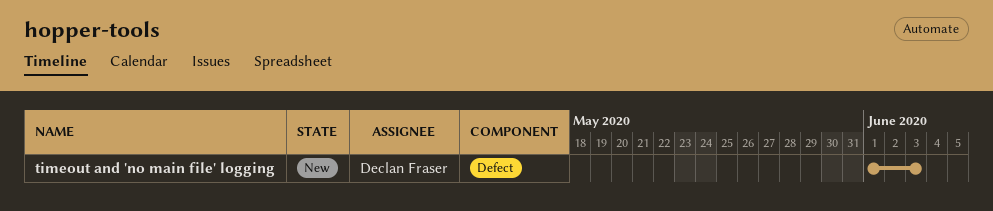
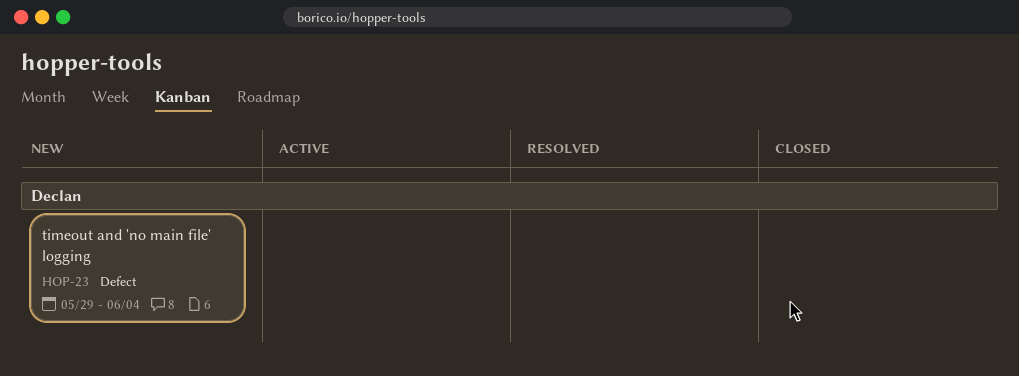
timeout and 'no main file' logging, start: Jun 1 -> May 29
timeout and 'no main file' logging, due: Jun 3 -> Jun 4

